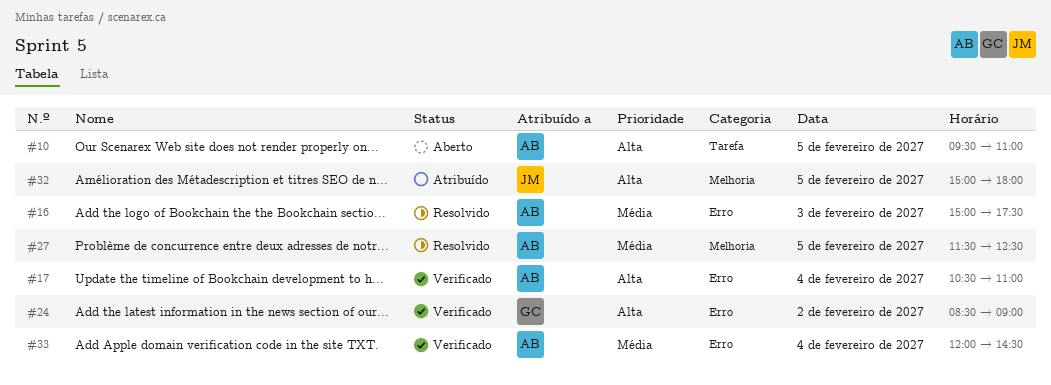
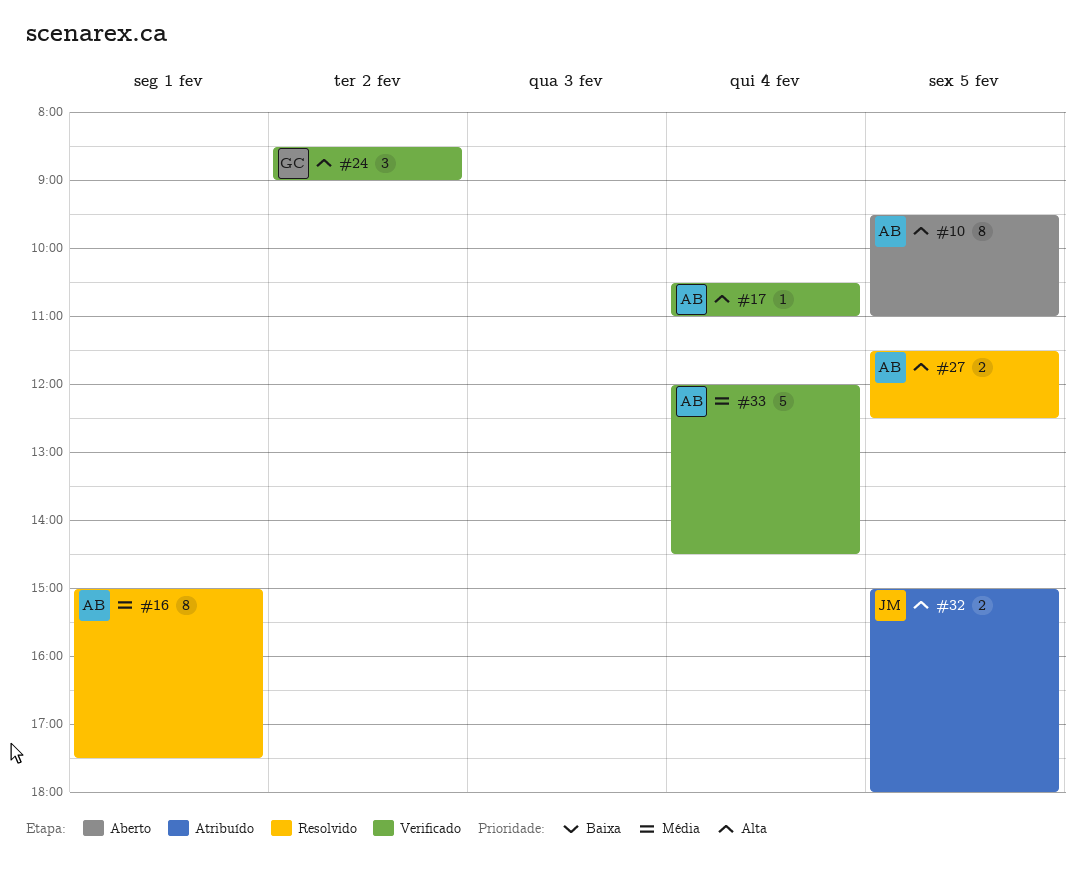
#16, day: Feb 3 -> Feb 1
#27, priority: Média -> Alta

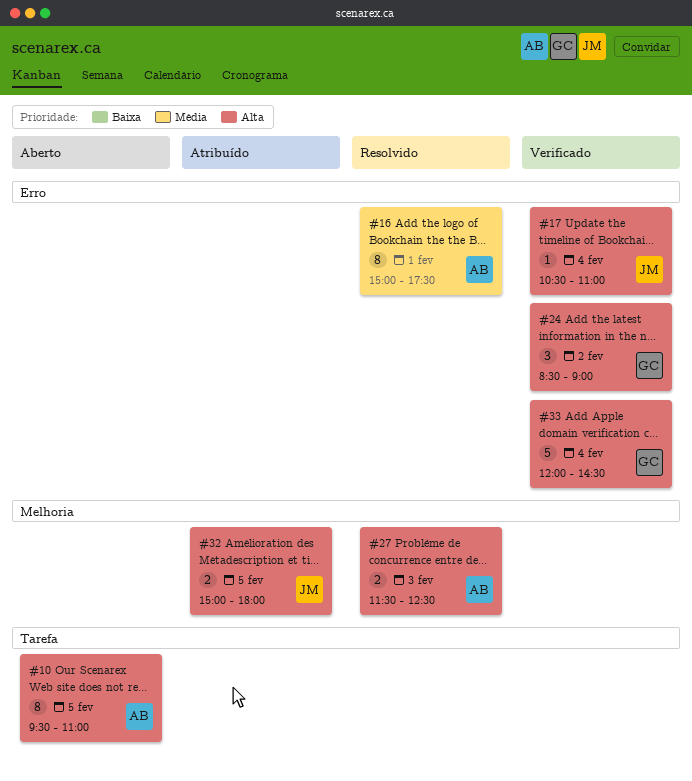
#17, owner: AB -> JM
#27, day: Feb 5 -> Feb 3
#33, owner: AB -> GC
#33, priority: Média -> Alta

